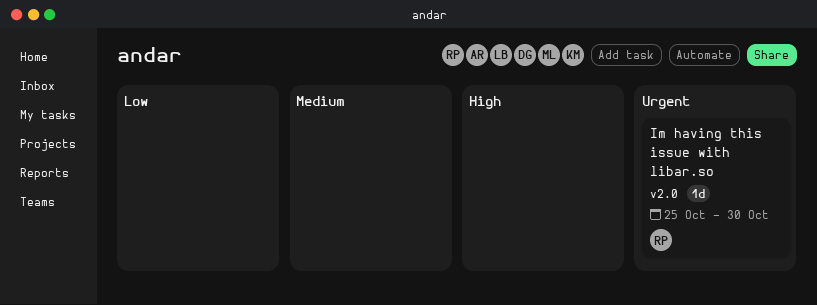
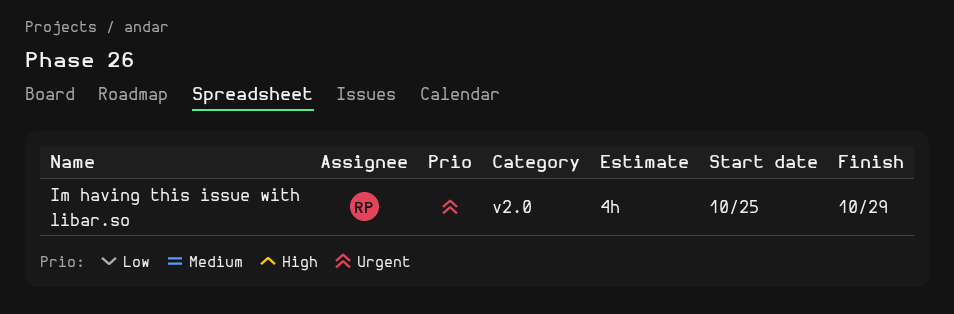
Im having this issue with libar.so, estimate: 1d -> 4h
Im having this issue with libar.so, due: Oct 30 -> Oct 29

